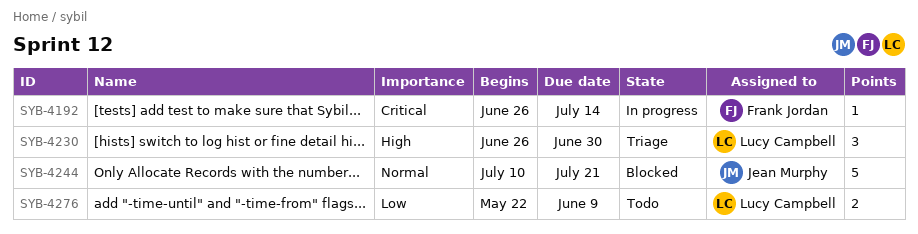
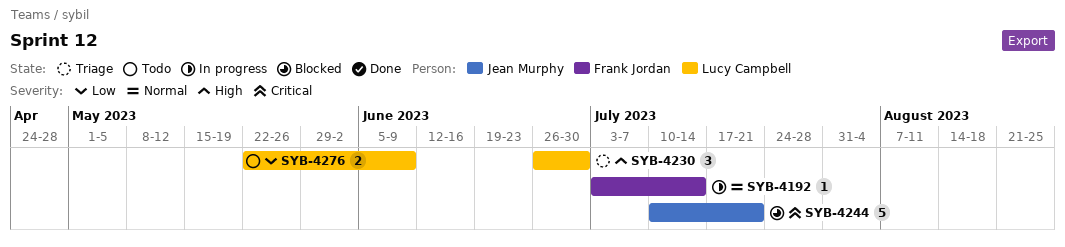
SYB-4192, priority: Critical -> Normal
SYB-4192, start: Jun 26 -> Jul 3
SYB-4244, priority: Normal -> Critical

